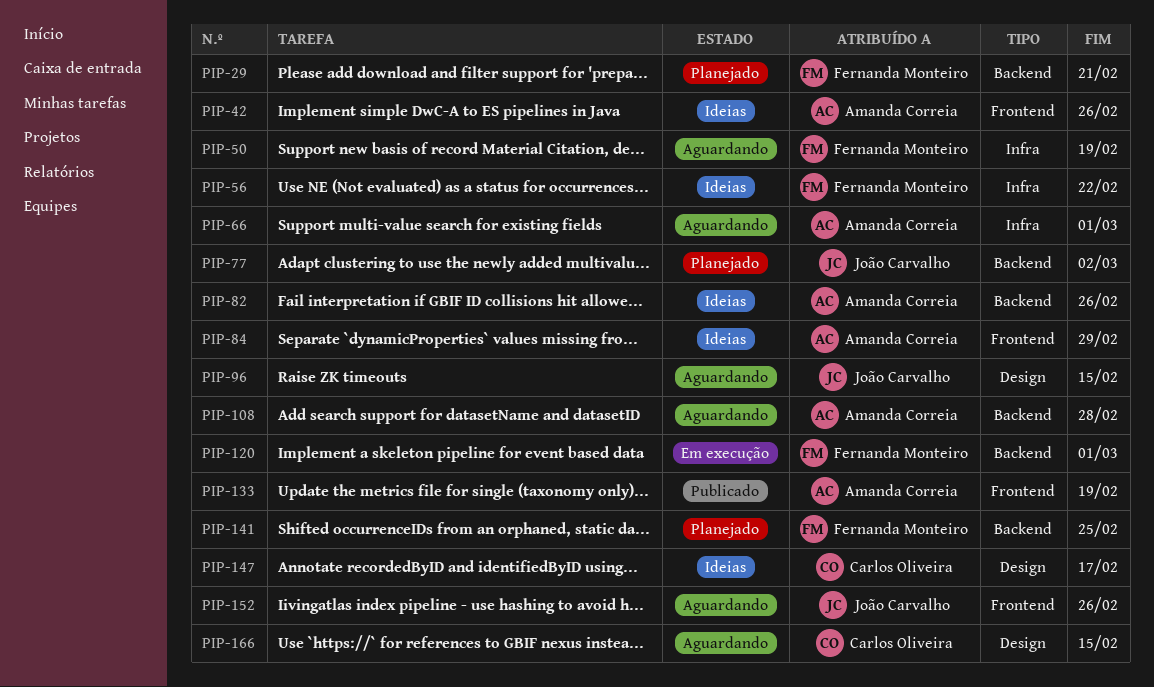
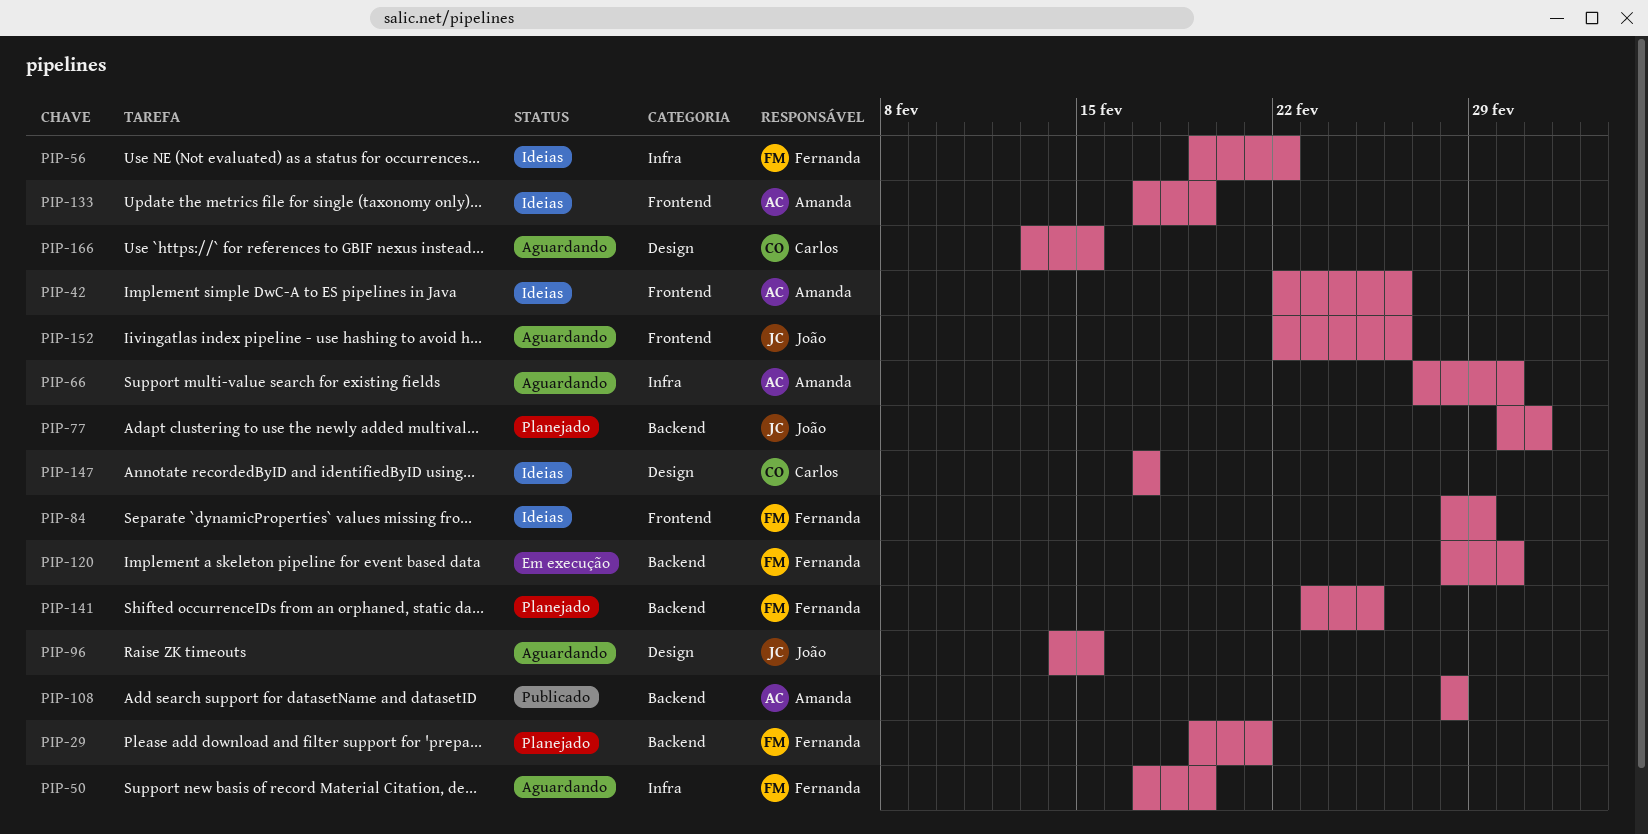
PIP-82: present -> none
PIP-84, owner: Amanda Correia -> Fernanda Monteiro
PIP-108, status: Aguardando -> Publicado
PIP-133, status: Publicado -> Ideias

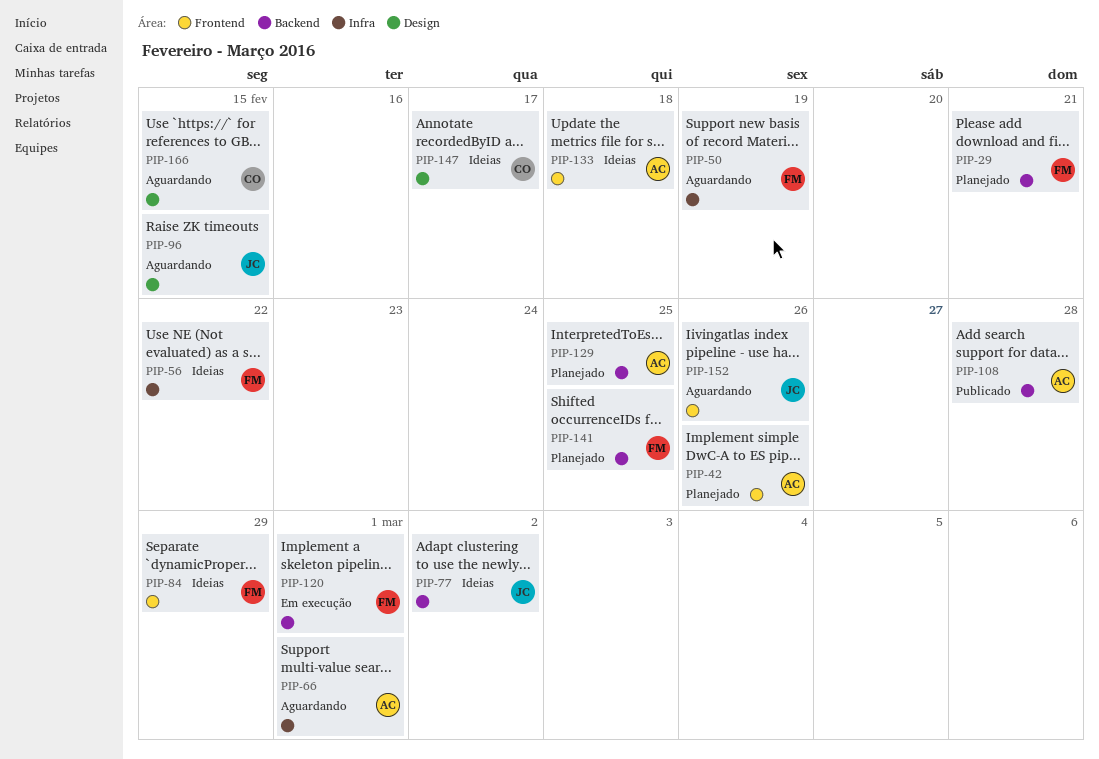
PIP-42, status: Ideias -> Planejado
PIP-77, status: Planejado -> Ideias
PIP-129: none -> present
PIP-133, due: Feb 19 -> Feb 18

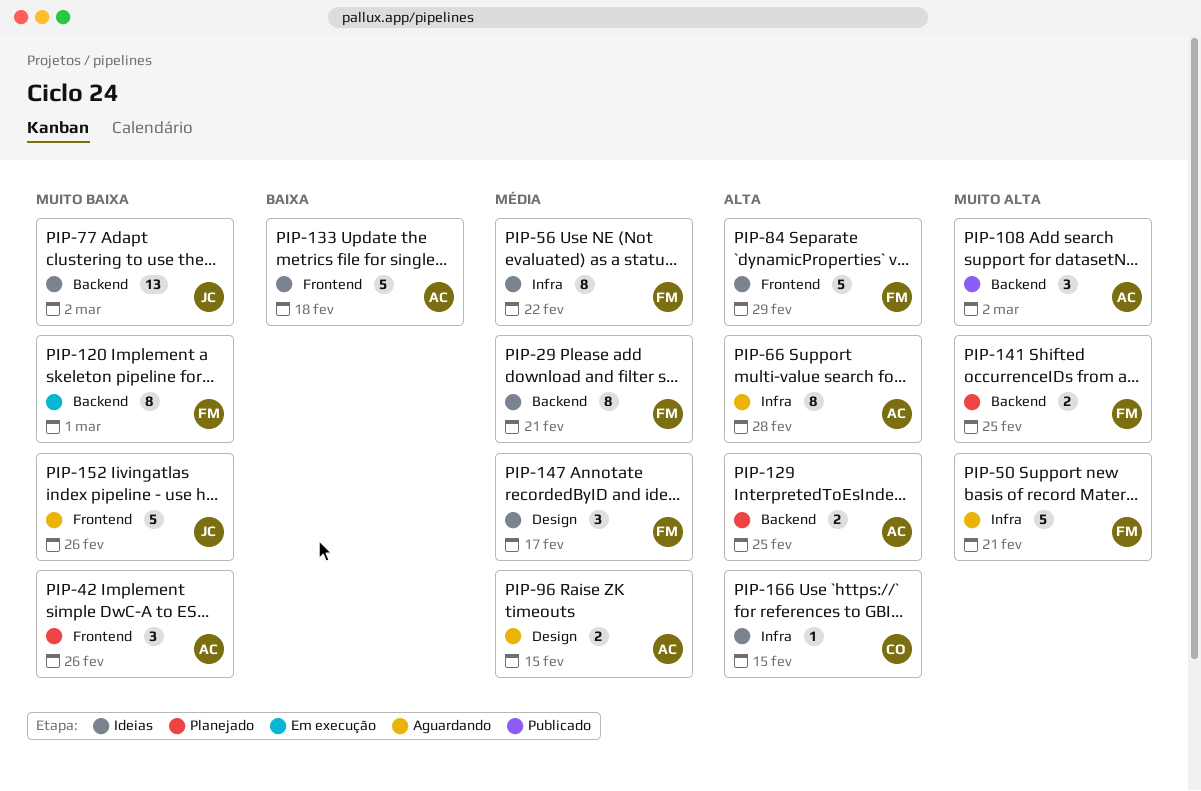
PIP-29, status: Planejado -> Ideias
PIP-50, due: Feb 19 -> Feb 21
PIP-66, due: Mar 1 -> Feb 28
PIP-96, owner: JC -> AC
PIP-108, due: Feb 28 -> Mar 2
PIP-147, owner: CO -> FM
PIP-166, status: Aguardando -> Ideias
PIP-166, label: Design -> Infra

